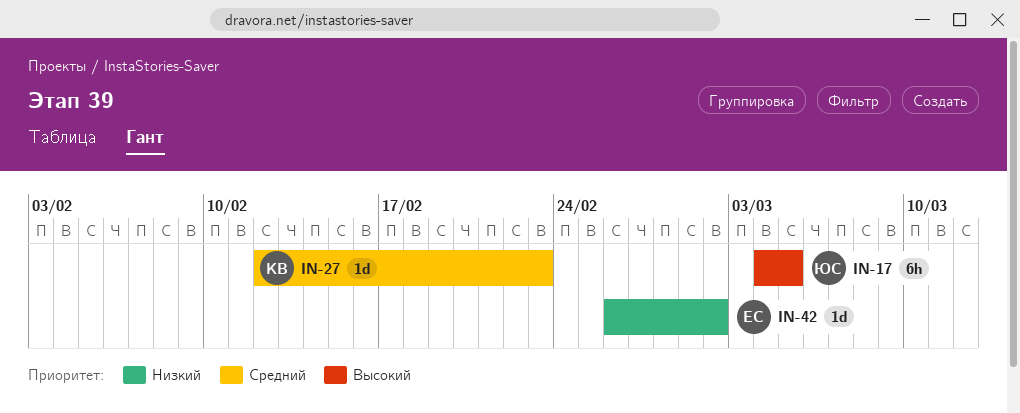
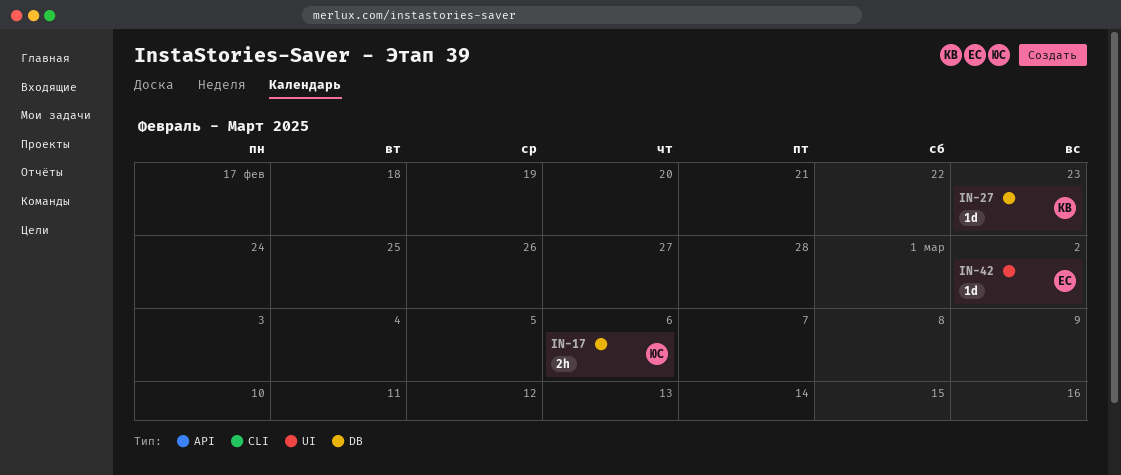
IN-17, estimate: 6h -> 2h
IN-17, due: Mar 5 -> Mar 6

